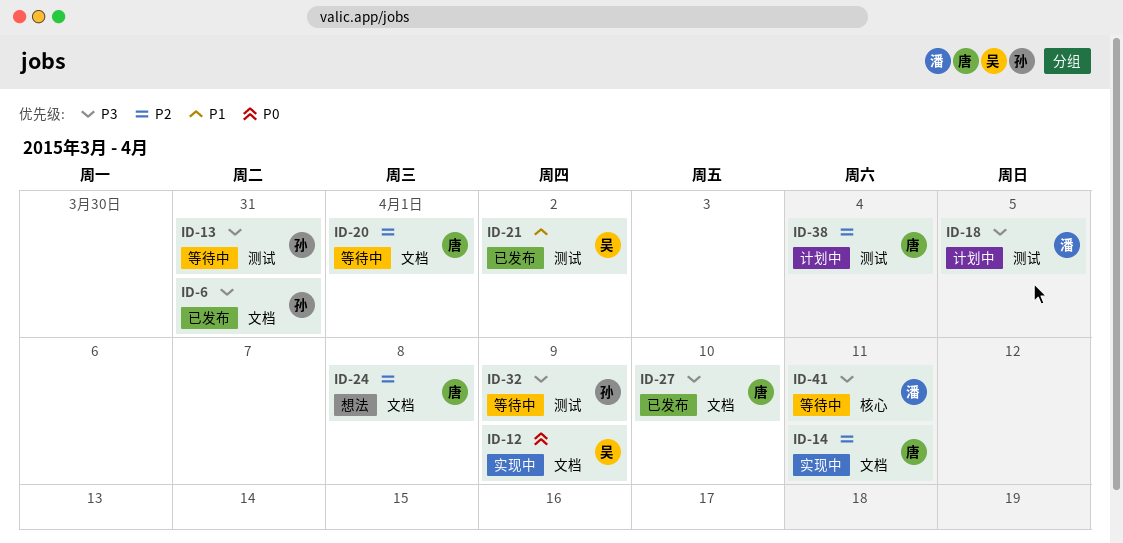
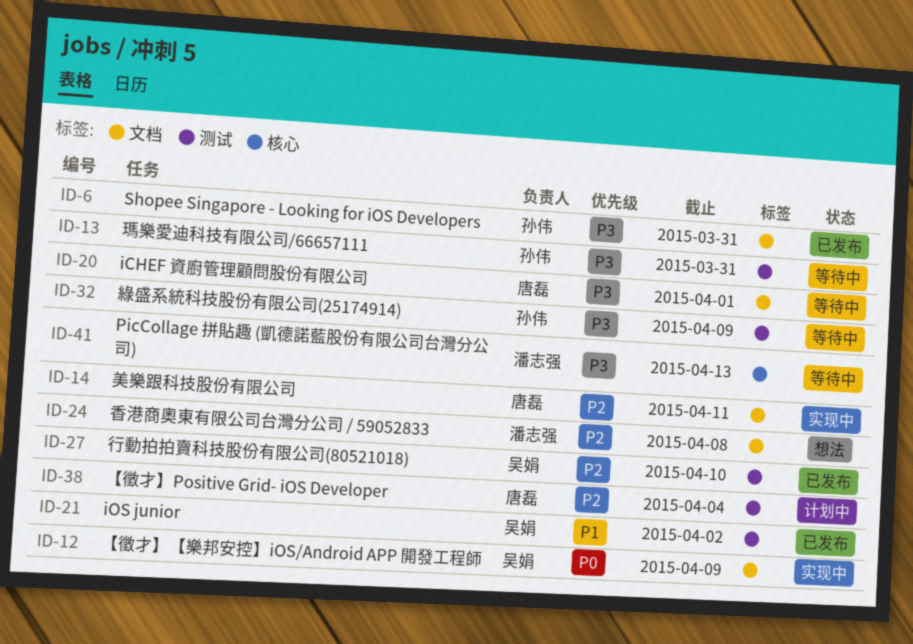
ID-18: present -> none
ID-20, priority: P2 -> P3
ID-24, owner: 唐磊 -> 潘志强
ID-27, owner: 唐磊 -> 吴娟
ID-27, priority: P3 -> P2
ID-27, label: 文档 -> 测试
ID-41, due: Apr 11 -> Apr 13

